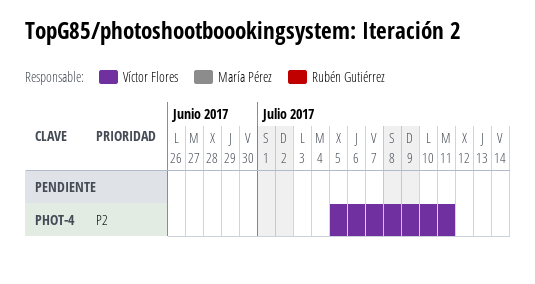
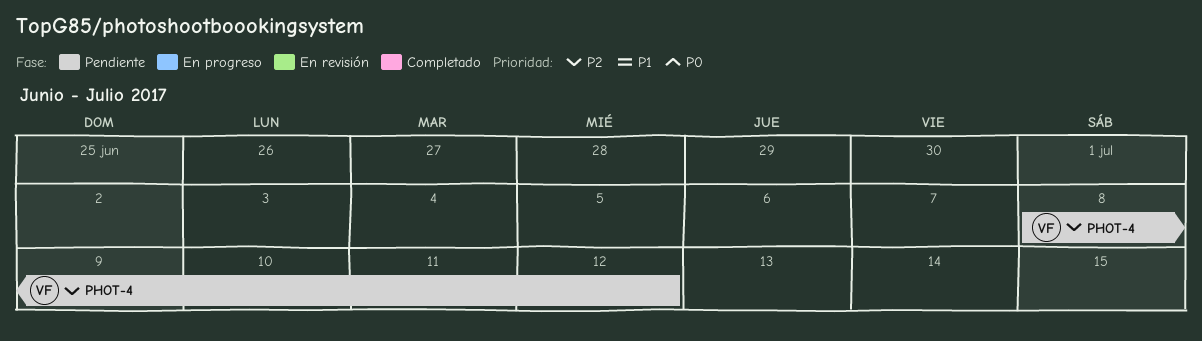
PHOT-4, start: Jul 5 -> Jul 8
PHOT-4, due: Jul 11 -> Jul 12

